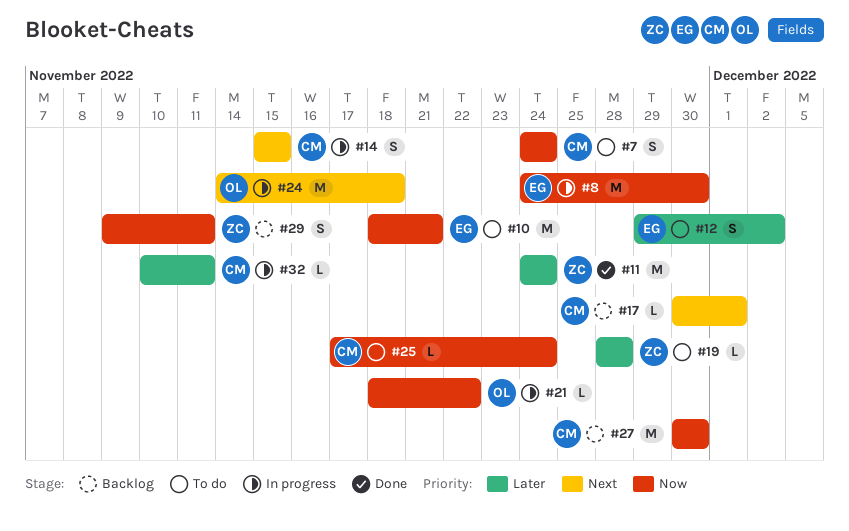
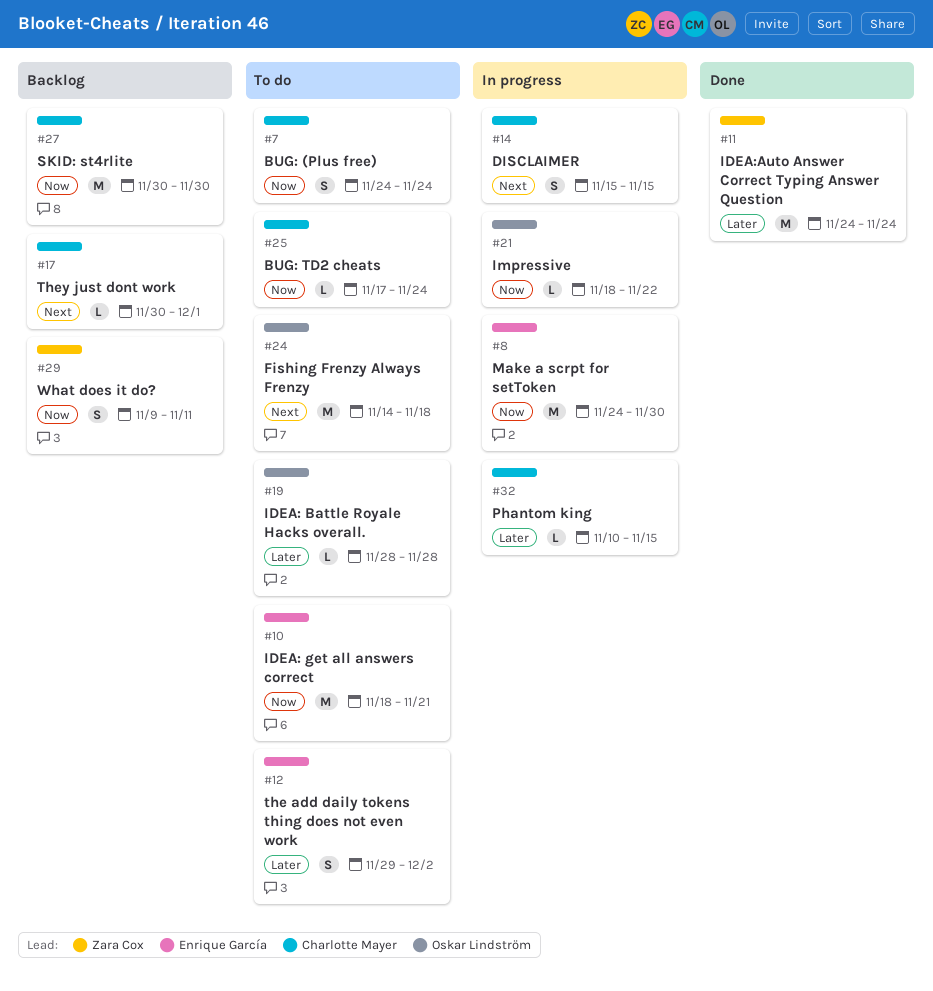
#19, owner: Zara Cox -> Oskar Lindström
#24, status: In progress -> To do
#32, due: Nov 11 -> Nov 15

